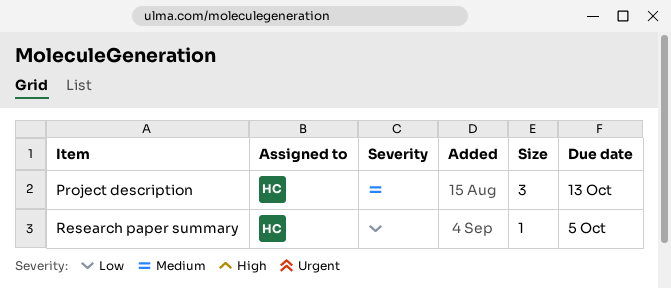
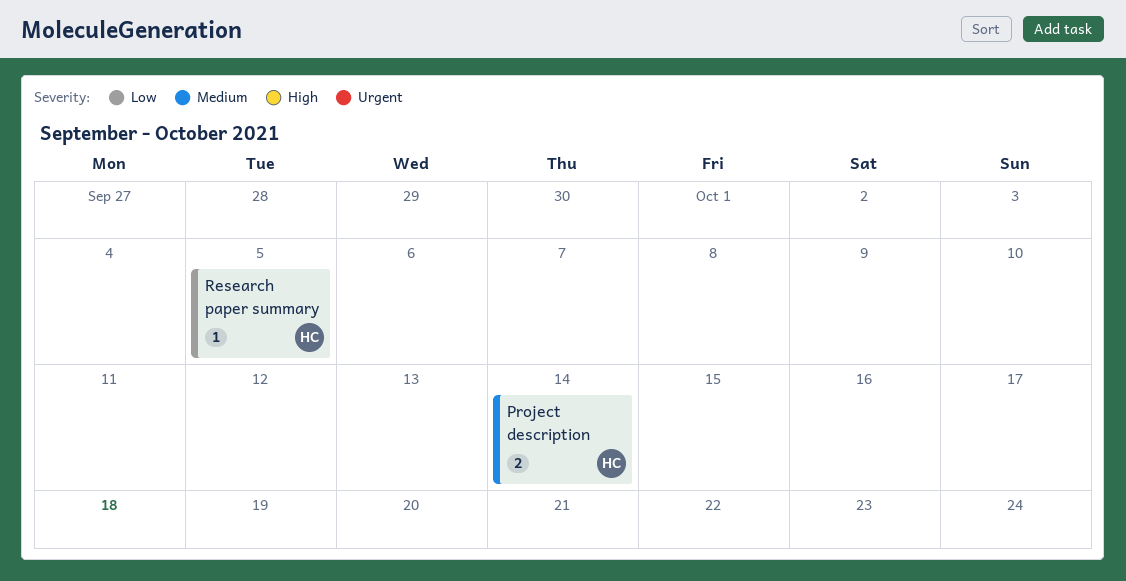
Project description, estimate: 3 -> 2
Project description, due: Oct 13 -> Oct 14

